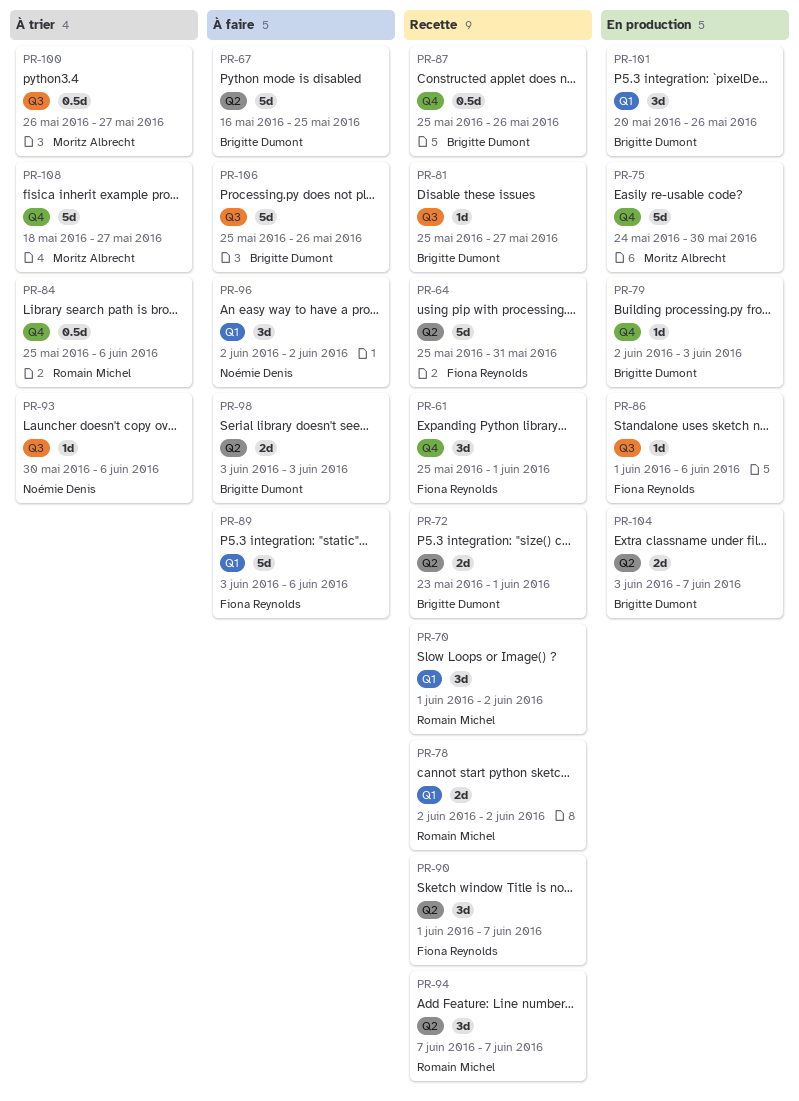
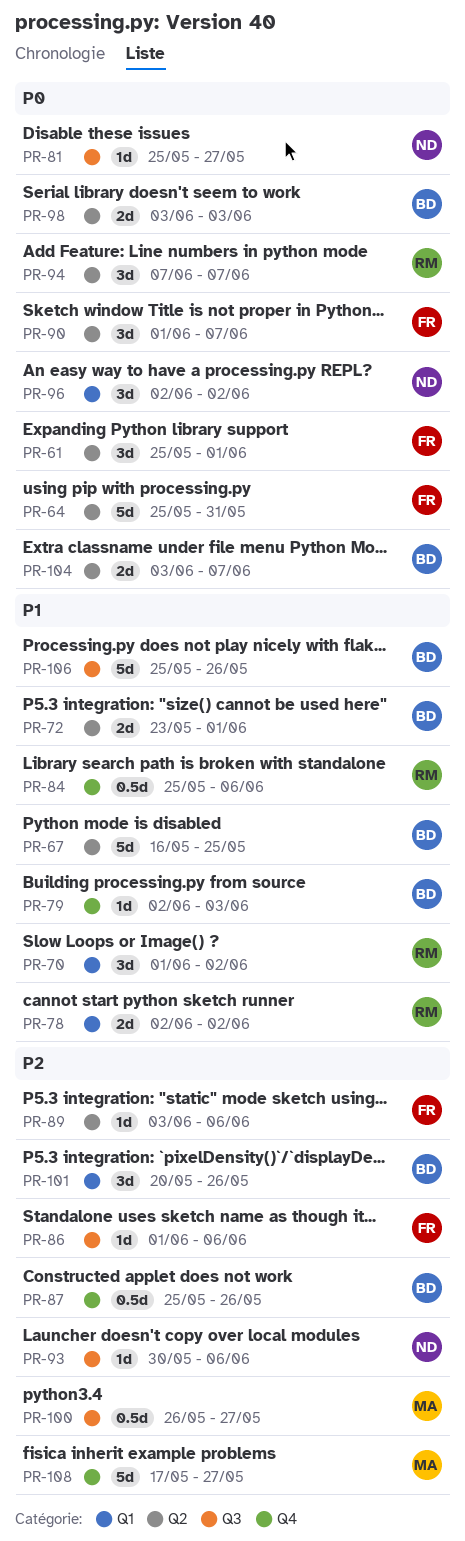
PR-61, label: Q4 -> Q2
PR-75: present -> none
PR-81, owner: Brigitte Dumont -> Noémie Denis
PR-89, label: Q1 -> Q2
PR-89, estimate: 5d -> 1d
PR-108, start: May 18 -> May 17

